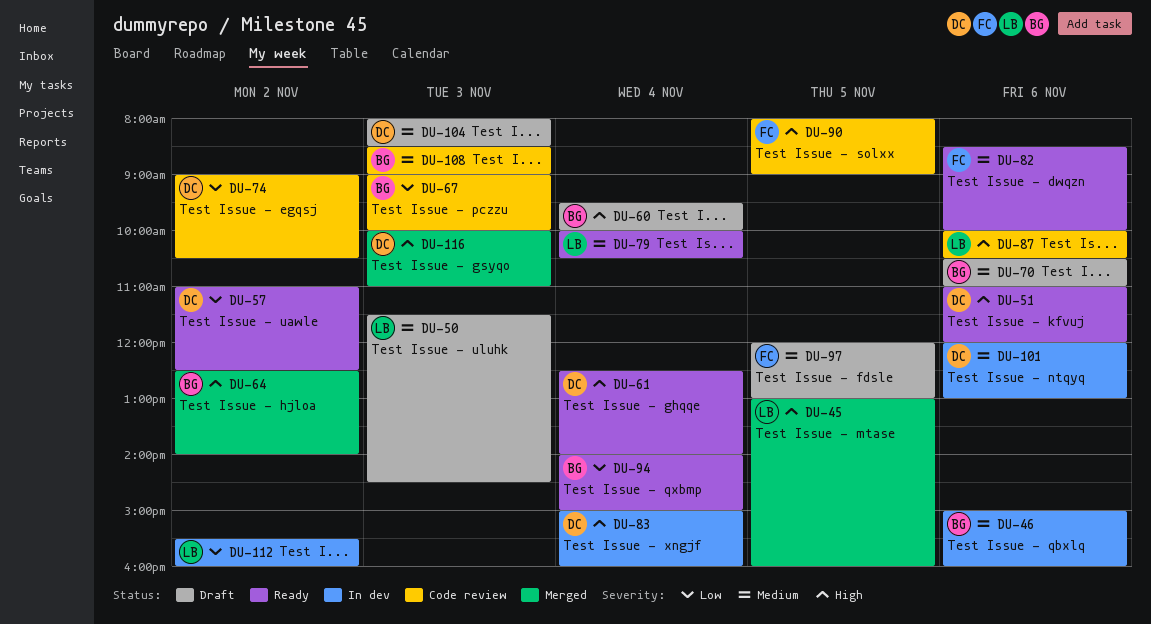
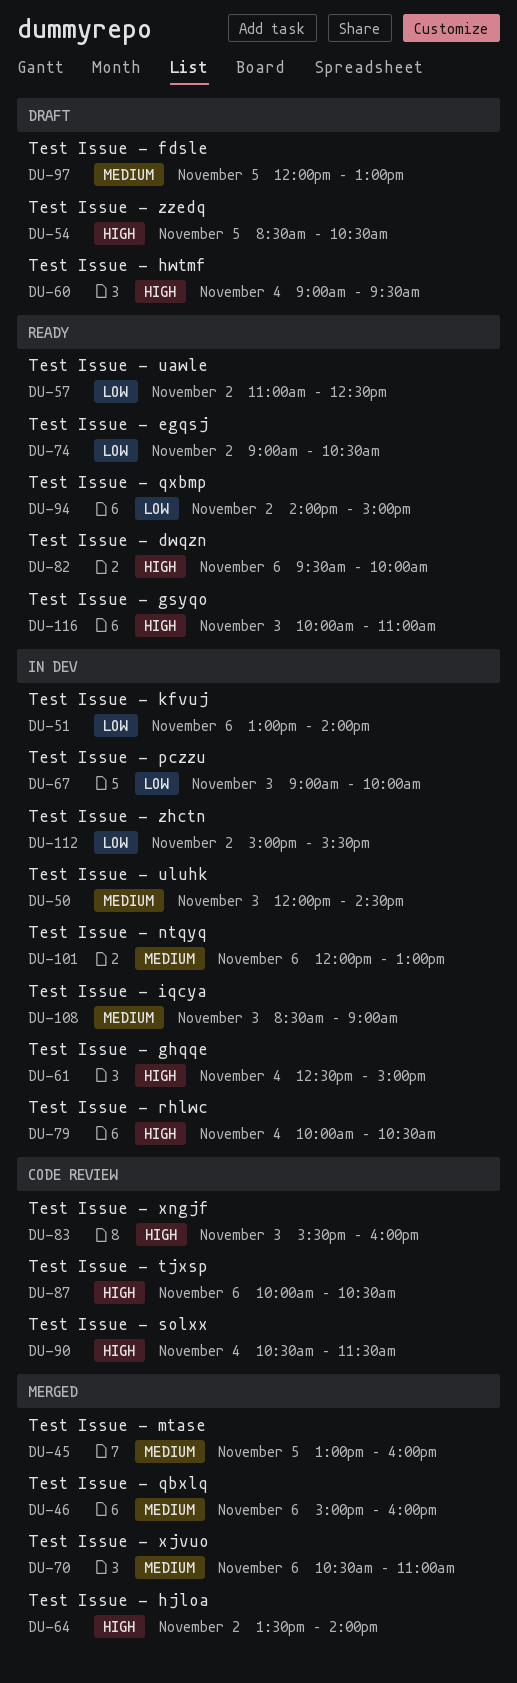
DU-45, priority: High -> Medium
DU-46, status: In dev -> Merged
DU-50, status: Draft -> In dev
DU-50, begins: 11:30 -> 12:00
DU-51, status: Ready -> In dev
DU-51, priority: High -> Low
DU-51, begins: 11:00 -> 13:00
DU-51, ends: 12:00 -> 14:00
DU-54: none -> present
DU-60, begins: 09:30 -> 09:00
DU-60, ends: 10:00 -> 09:30
DU-61, status: Ready -> In dev
DU-61, ends: 14:00 -> 15:00
DU-64, begins: 12:30 -> 13:30
DU-67, status: Code review -> In dev
DU-70, status: Draft -> Merged
DU-74, status: Code review -> Ready
DU-79, status: Ready -> In dev
DU-79, priority: Medium -> High
DU-82, priority: Medium -> High
DU-82, begins: 08:30 -> 09:30
DU-83, status: In dev -> Code review
DU-83, day: Nov 4 -> Nov 3
DU-83, begins: 15:00 -> 15:30
DU-90, day: Nov 5 -> Nov 4
DU-90, begins: 08:00 -> 10:30
DU-90, ends: 09:00 -> 11:30
DU-94, day: Nov 4 -> Nov 2
DU-104: present -> none
DU-108, status: Code review -> In dev
DU-112, begins: 15:30 -> 15:00
DU-112, ends: 16:00 -> 15:30
DU-116, status: Merged -> Ready

